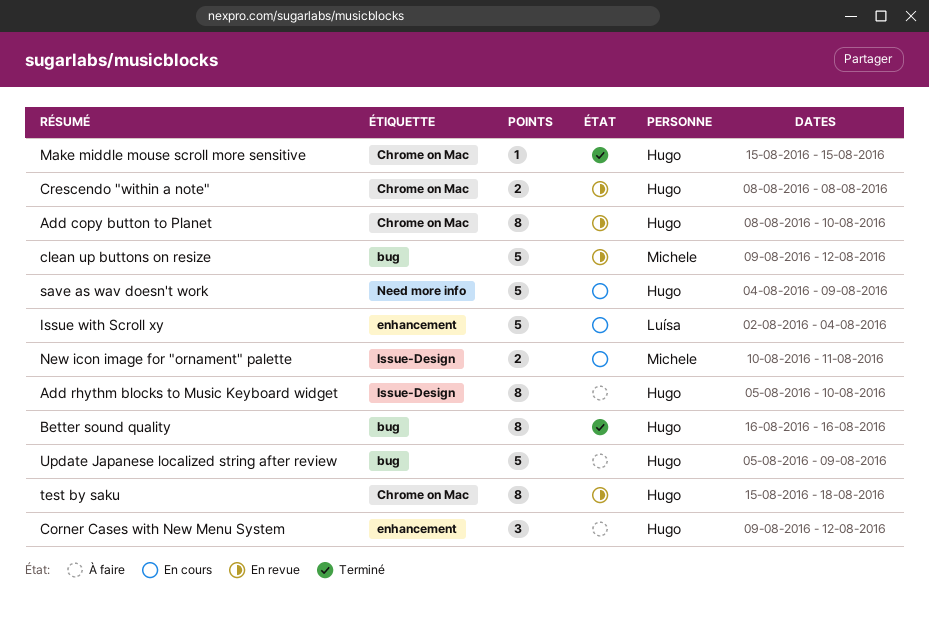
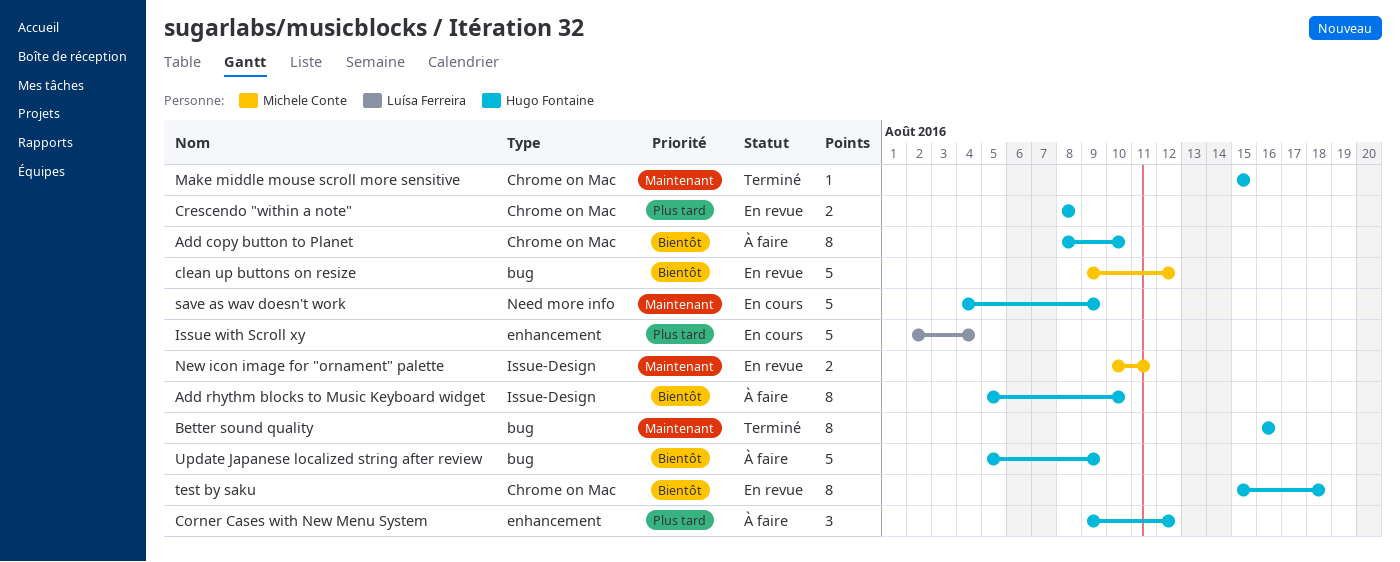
Add copy button to Planet, status: En revue -> À faire
New icon image for "ornament" palette, status: En cours -> En revue

